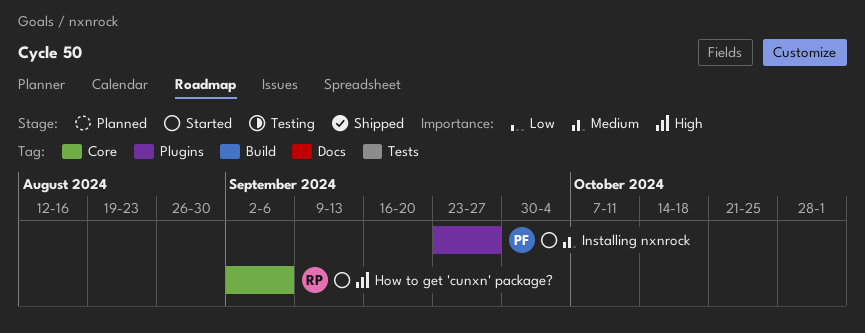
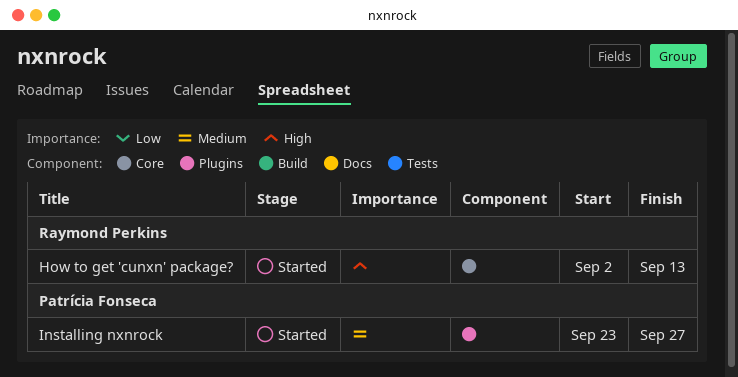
How to get 'cunxn' package?, due: Sep 6 -> Sep 13

